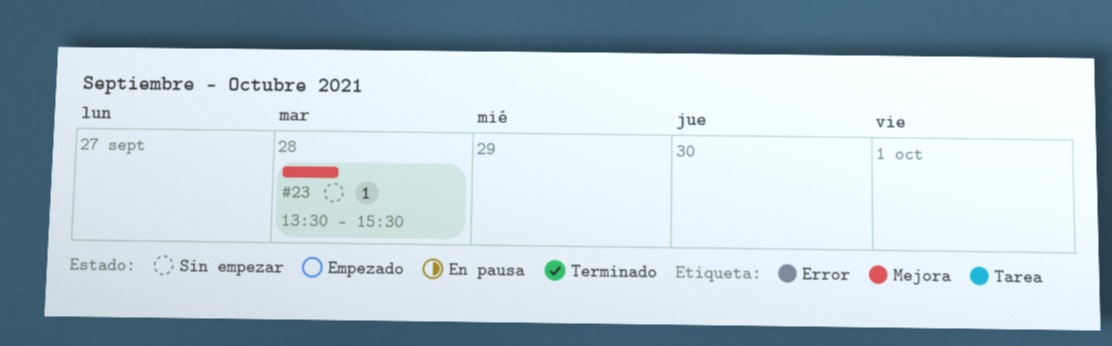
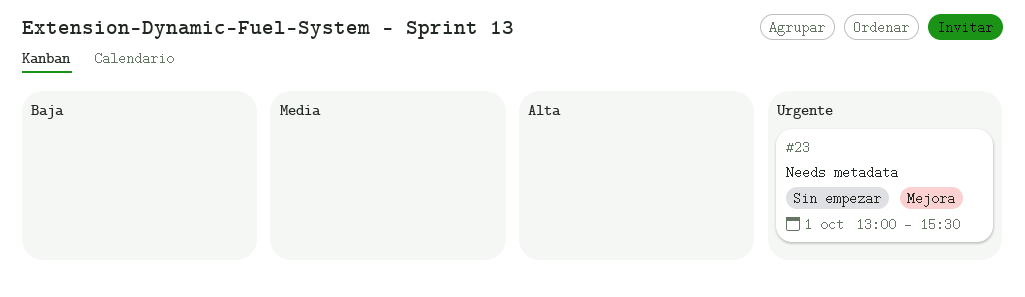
#23, day: Sep 28 -> Oct 1
#23, begins: 13:30 -> 13:00

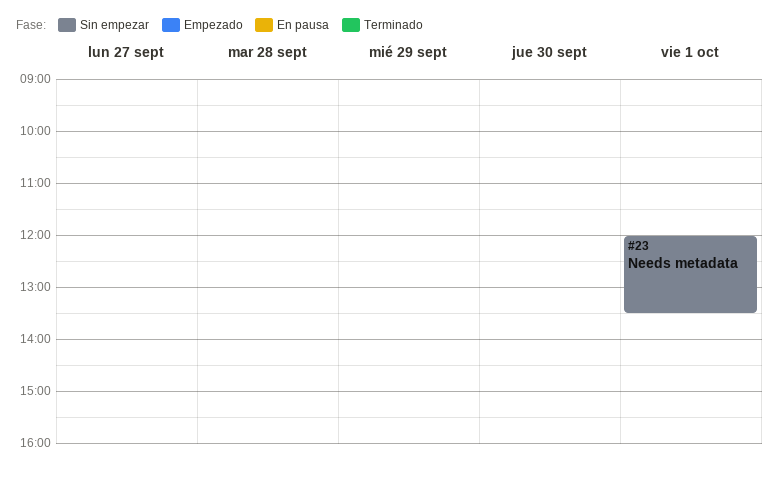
#23, begins: 13:00 -> 12:00
#23, ends: 15:30 -> 13:30

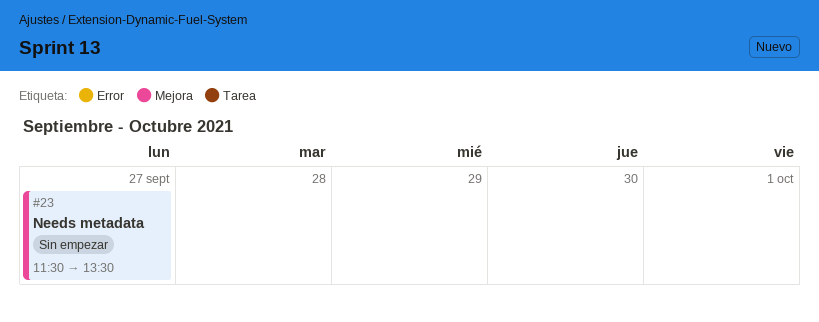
#23, day: Oct 1 -> Sep 27
#23, begins: 12:00 -> 11:30

